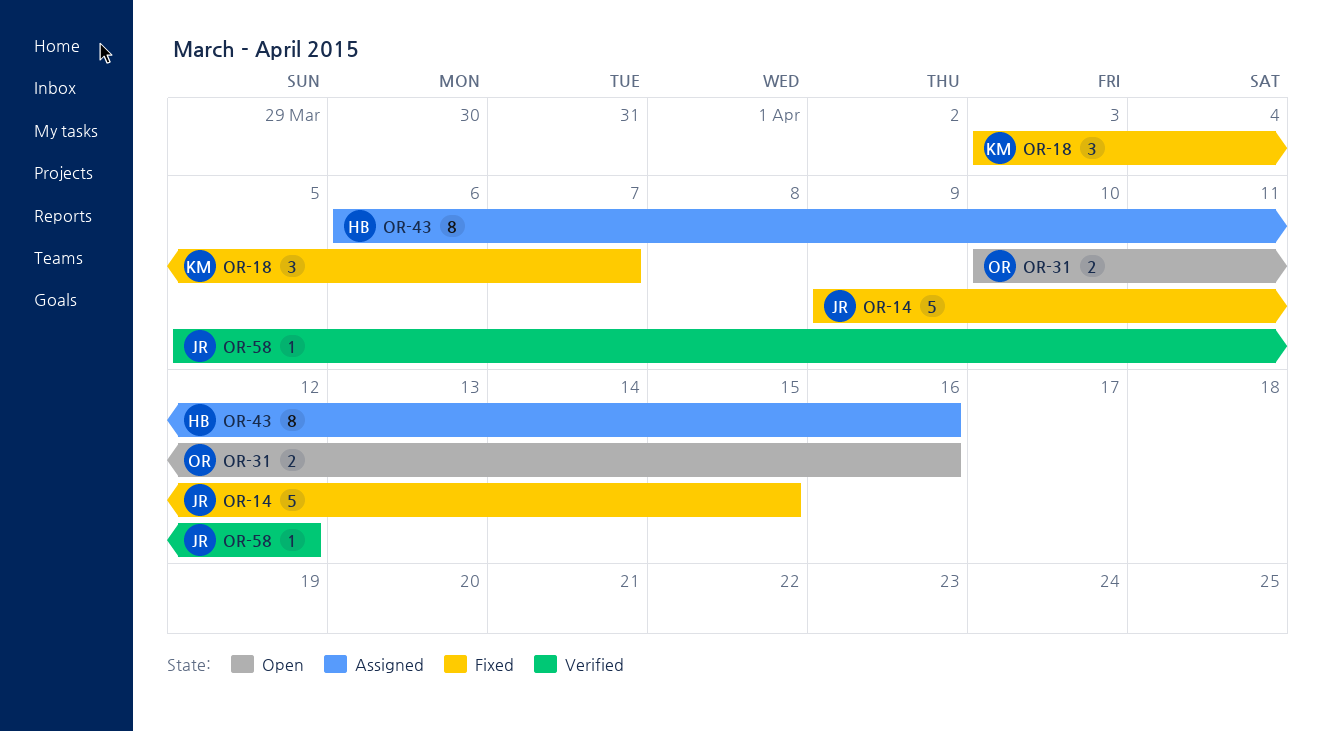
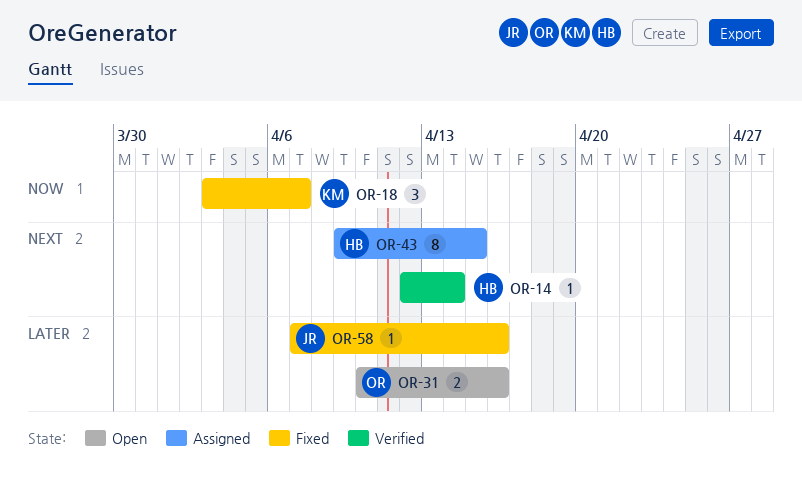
OR-14, status: Fixed -> Verified
OR-14, owner: JR -> HB
OR-14, estimate: 5 -> 1
OR-14, start: Apr 9 -> Apr 12
OR-14, due: Apr 15 -> Apr 14
OR-43, start: Apr 6 -> Apr 9
OR-43, due: Apr 16 -> Apr 15
OR-58, status: Verified -> Fixed
OR-58, start: Apr 5 -> Apr 7
OR-58, due: Apr 12 -> Apr 16

